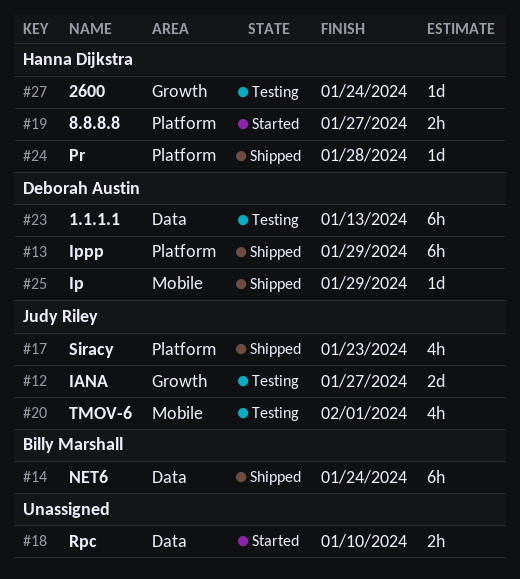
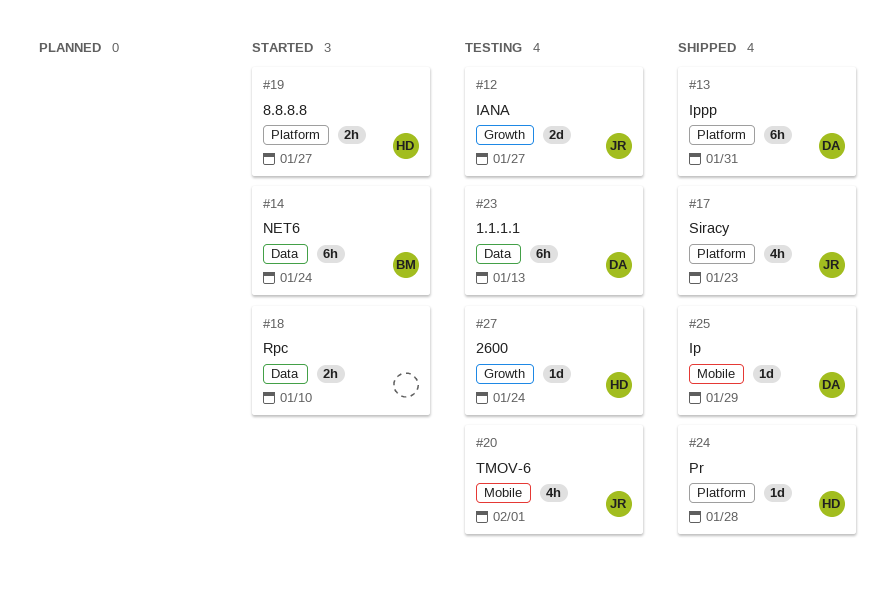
#13, due: Jan 29 -> Jan 31
#14, status: Shipped -> Started

